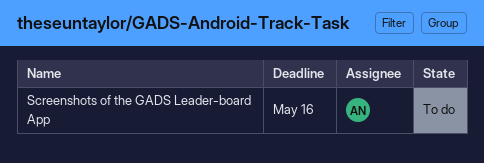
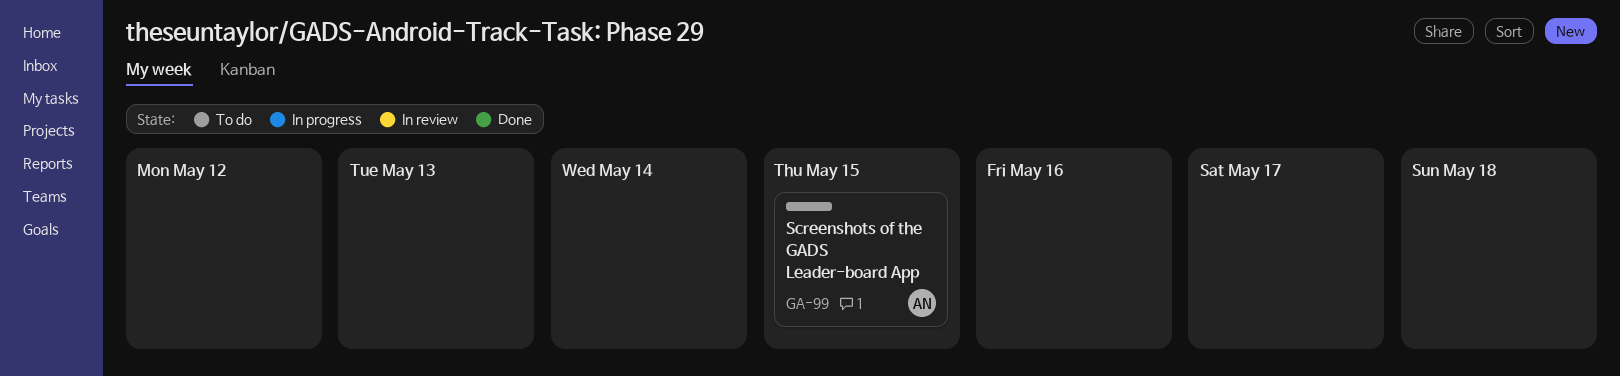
Screenshots of the GADS Leader-board App, due: May 16 -> May 15

